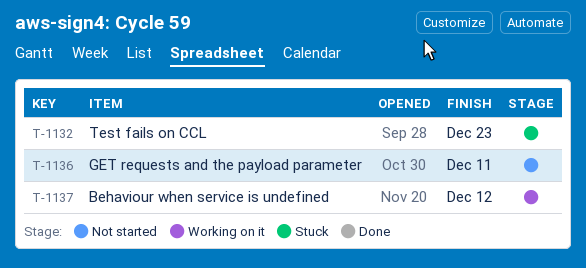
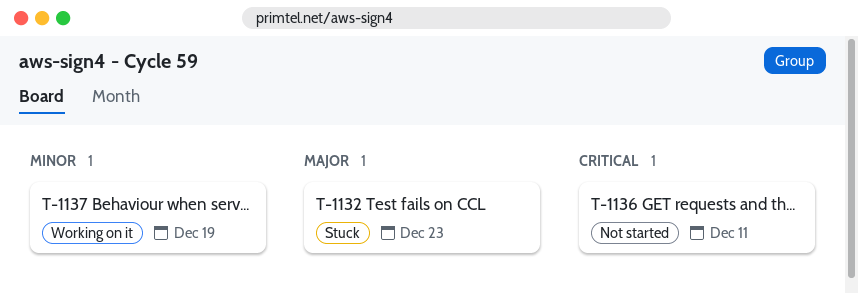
T-1137, due: Dec 12 -> Dec 19

